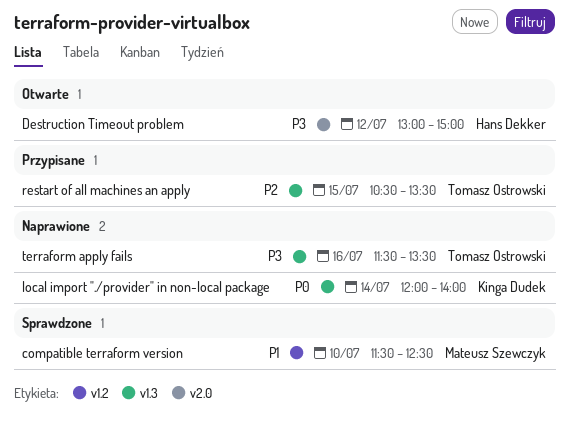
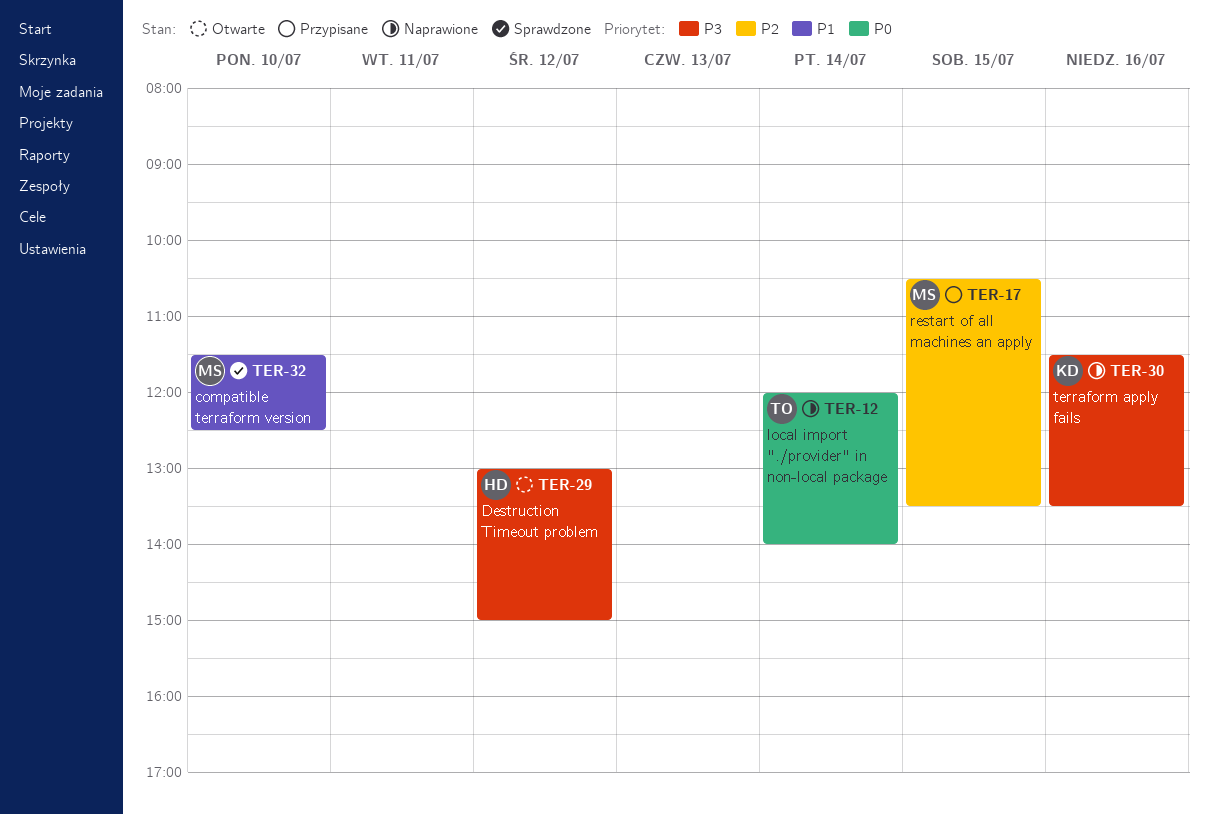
local import "./provider" in non-local package, owner: Kinga Dudek -> Tomasz Ostrowski
restart of all machines an apply, owner: Tomasz Ostrowski -> Mateusz Szewczyk
terraform apply fails, owner: Tomasz Ostrowski -> Kinga Dudek

